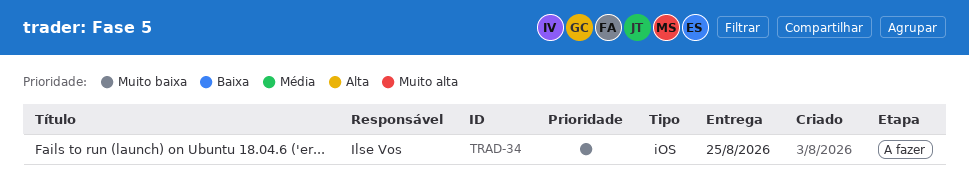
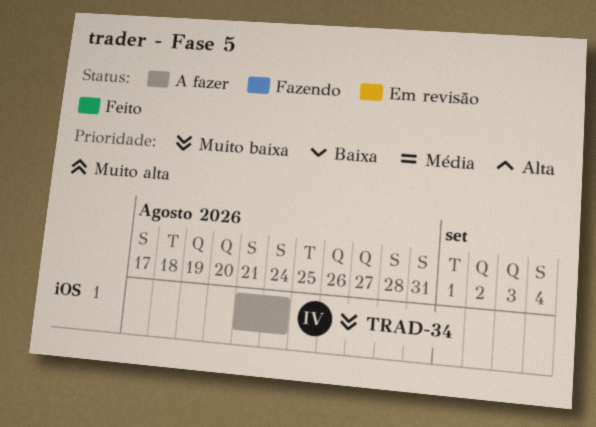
TRAD-34, due: Aug 25 -> Aug 24

